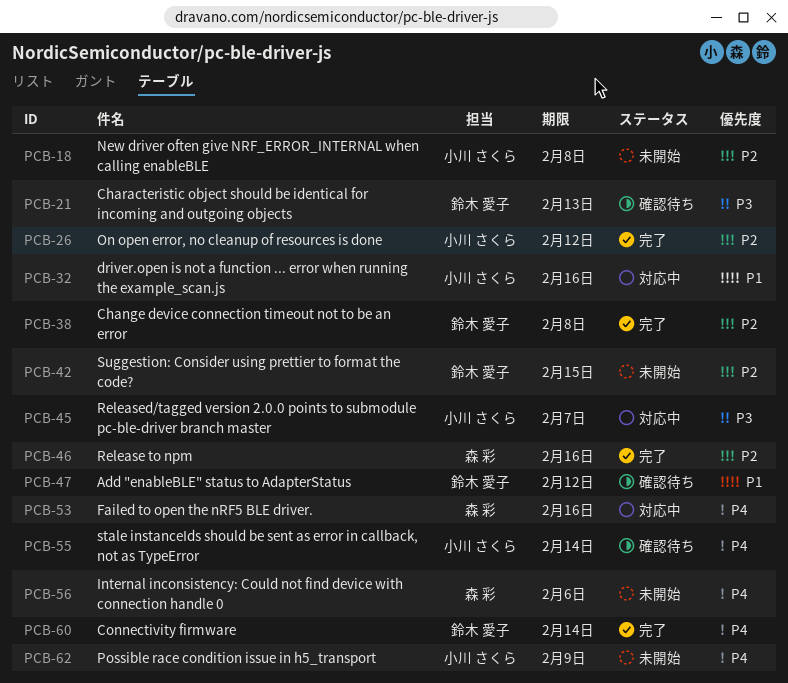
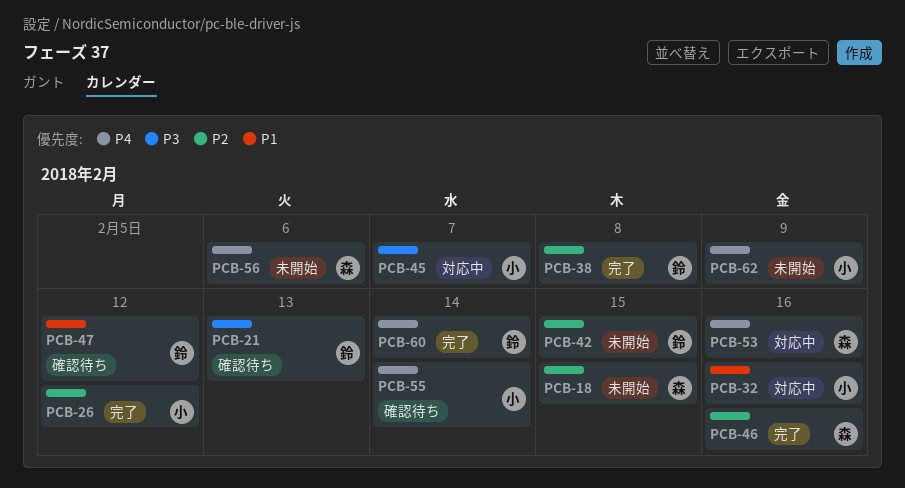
PCB-18, owner: 小川 さくら -> 森 彩
PCB-18, due: Feb 8 -> Feb 15

